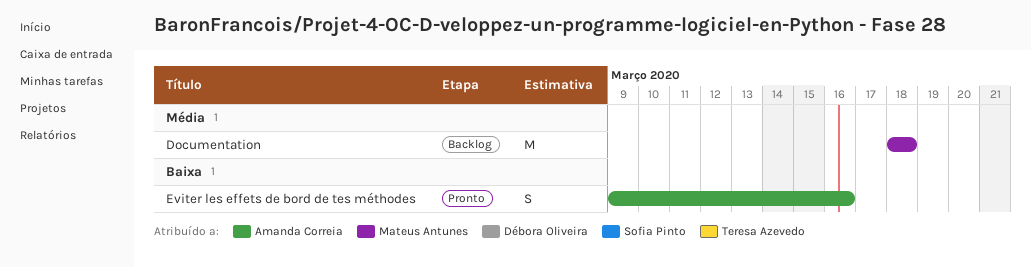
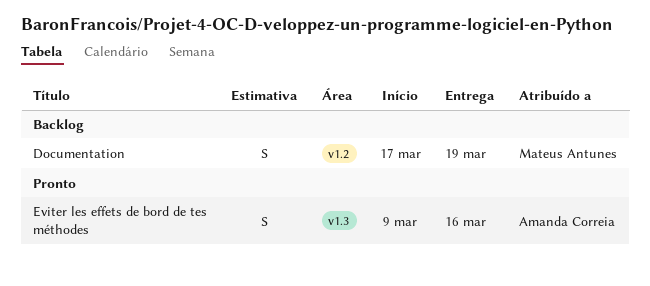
Documentation, estimate: M -> S
Documentation, start: Mar 18 -> Mar 17
Documentation, due: Mar 18 -> Mar 19

